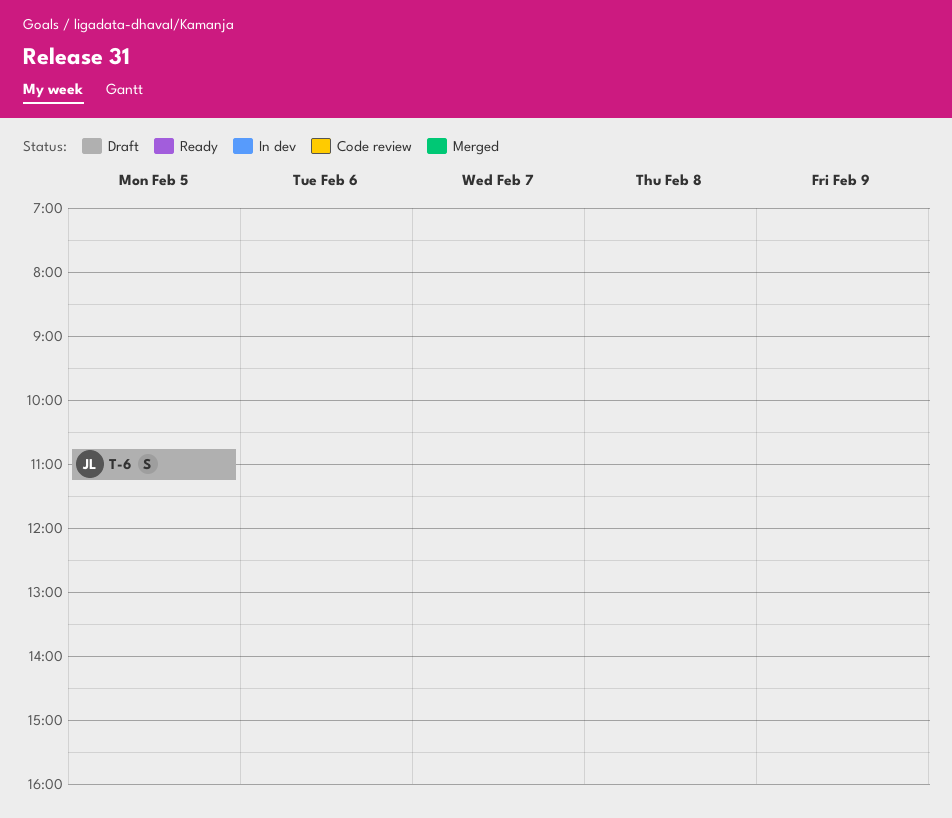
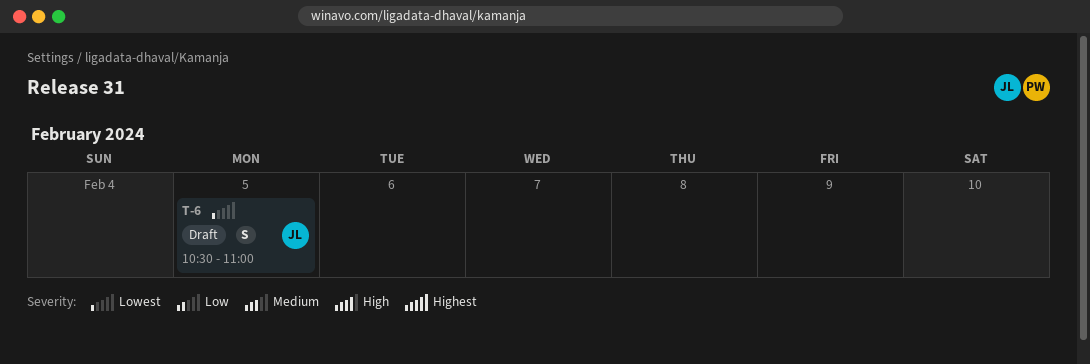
T-6, begins: 10:45 -> 10:30
T-6, ends: 11:15 -> 11:00

